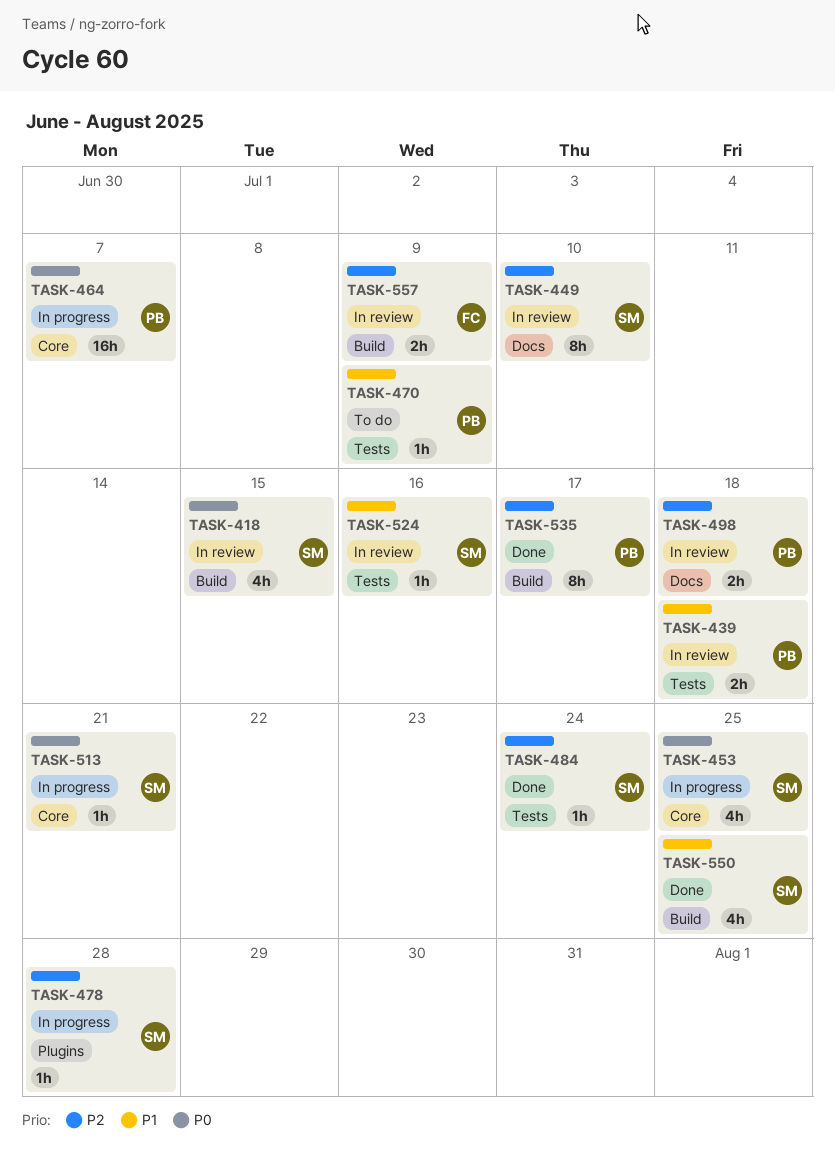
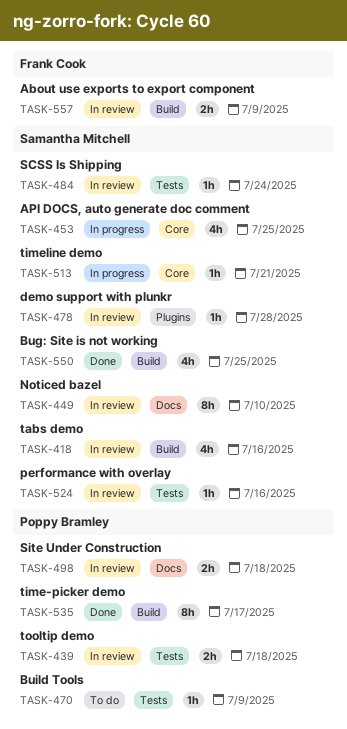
TASK-418, due: Jul 15 -> Jul 16
TASK-464: present -> none
TASK-478, status: In progress -> In review
TASK-484, status: Done -> In review

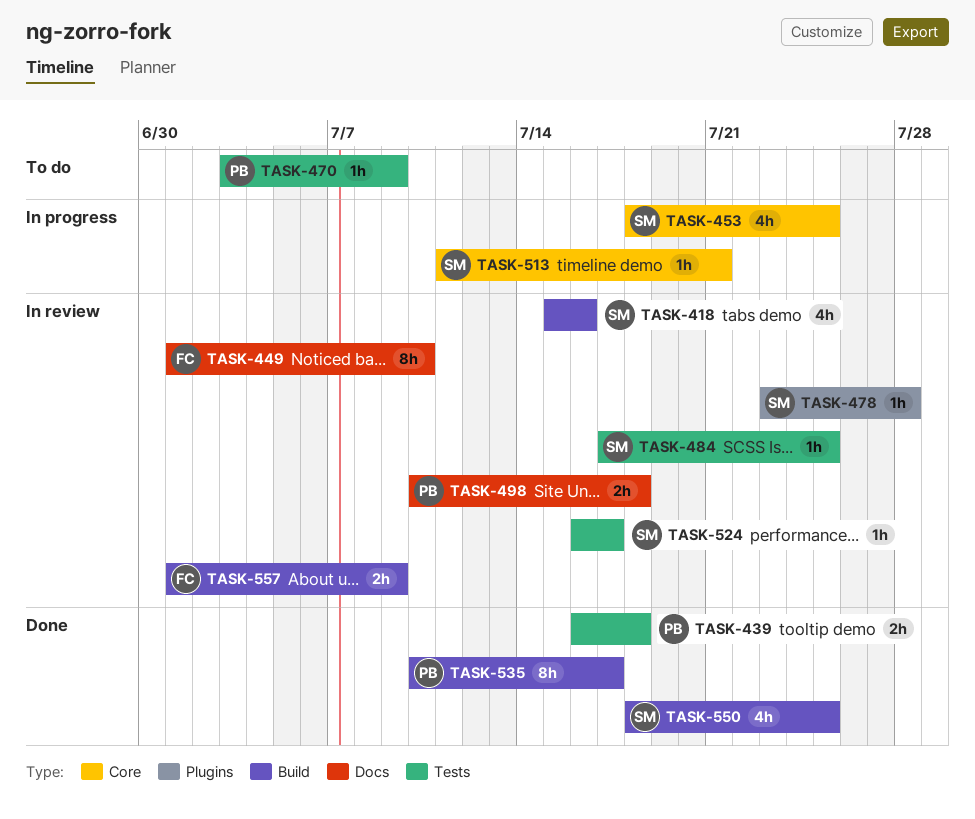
TASK-439, status: In review -> Done
TASK-449, owner: Samantha Mitchell -> Frank Cook
TASK-484, due: Jul 24 -> Jul 25
TASK-524, due: Jul 16 -> Jul 17

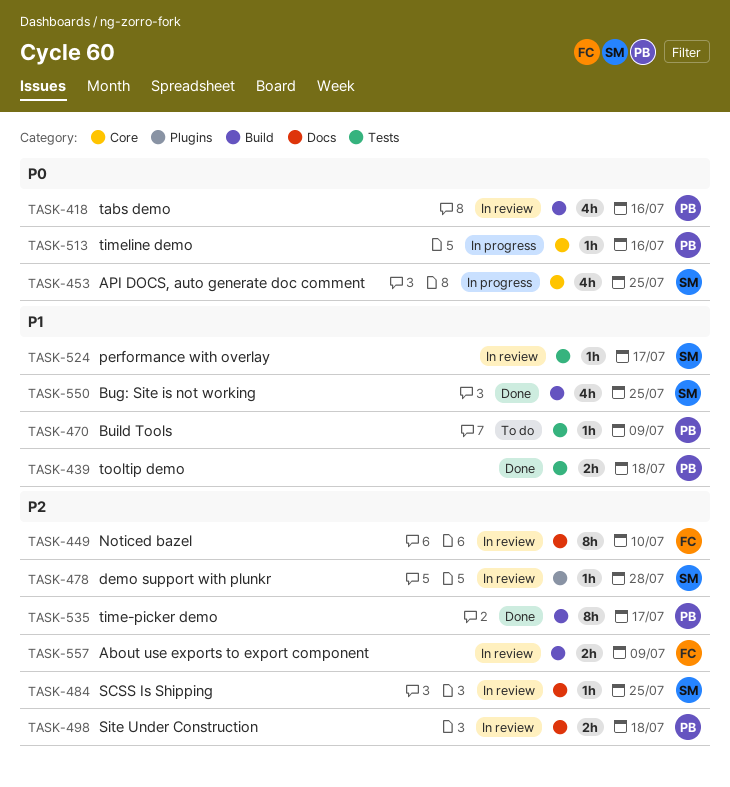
TASK-418, owner: SM -> PB
TASK-484, label: Tests -> Docs
TASK-513, owner: SM -> PB
TASK-513, due: Jul 21 -> Jul 16

